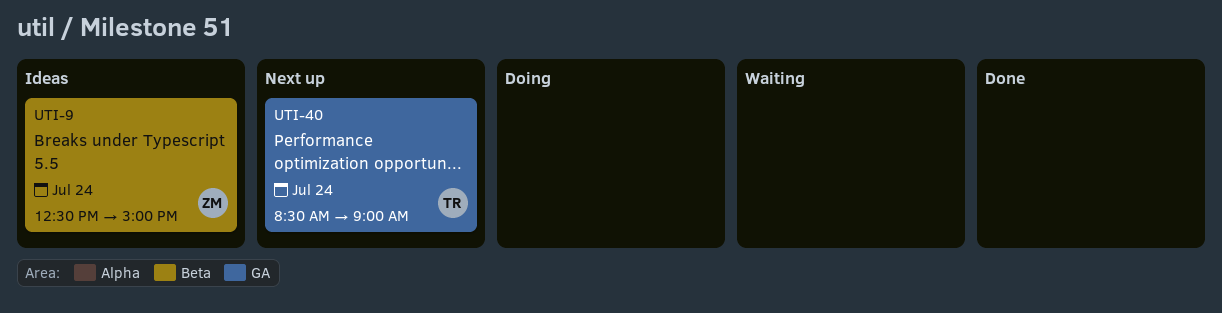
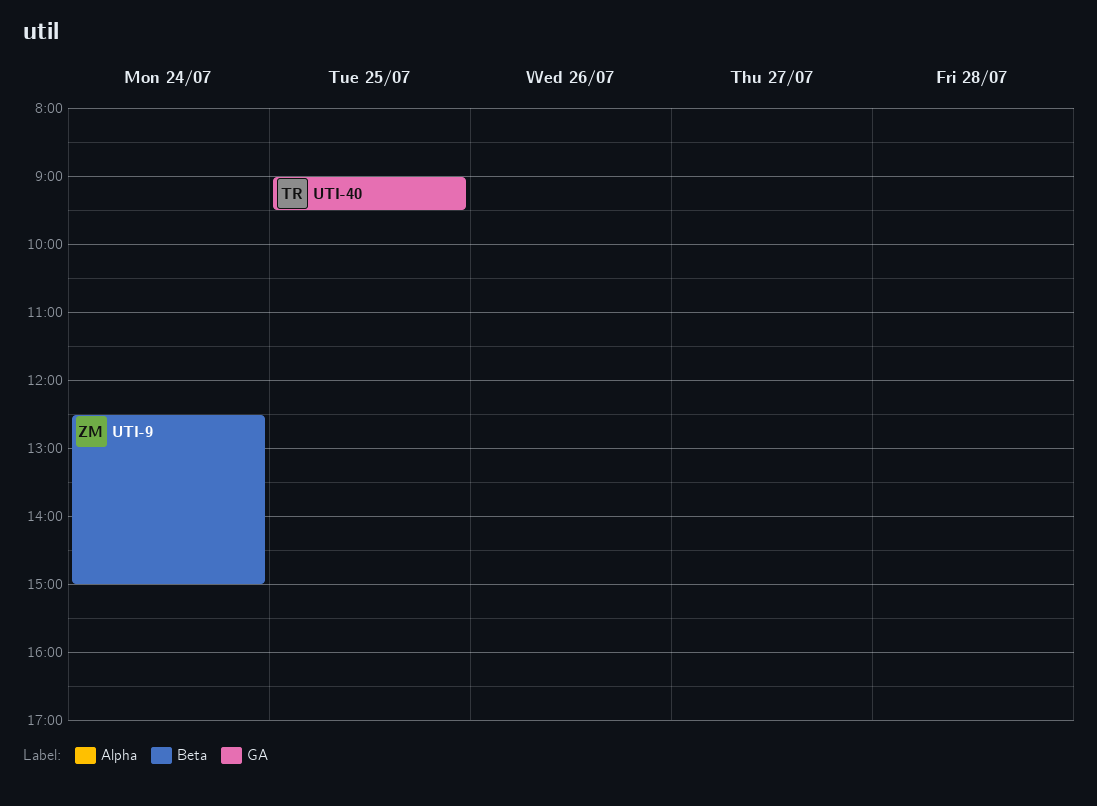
UTI-40, day: Jul 24 -> Jul 25
UTI-40, begins: 08:30 -> 09:00
UTI-40, ends: 09:00 -> 09:30

